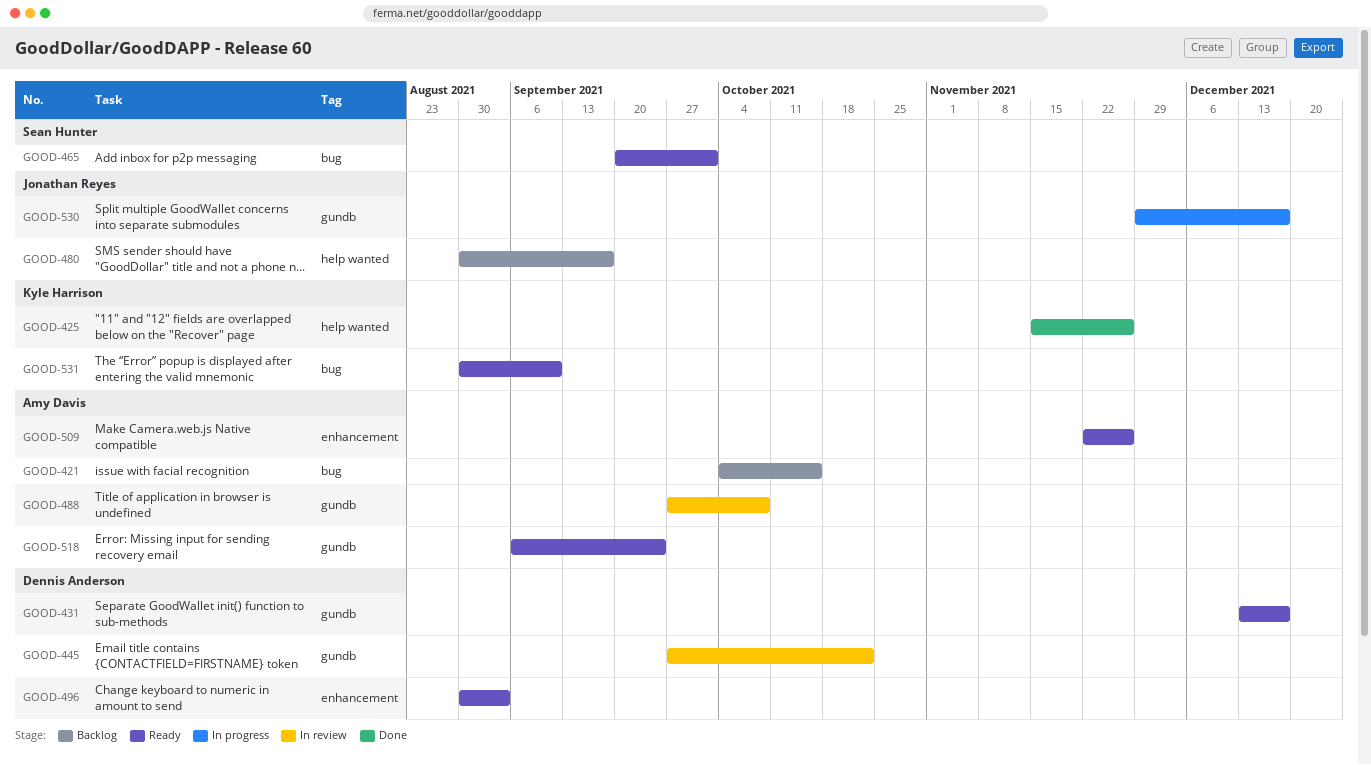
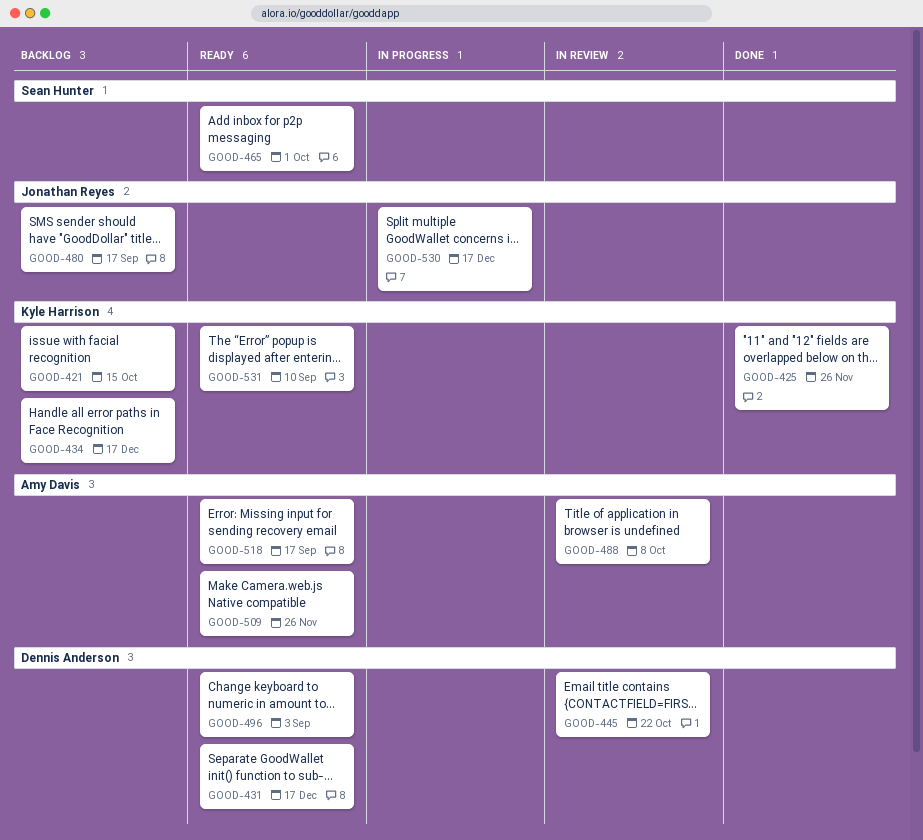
GOOD-421, owner: Amy Davis -> Kyle Harrison
GOOD-434: none -> present
GOOD-518, due: Sep 24 -> Sep 17

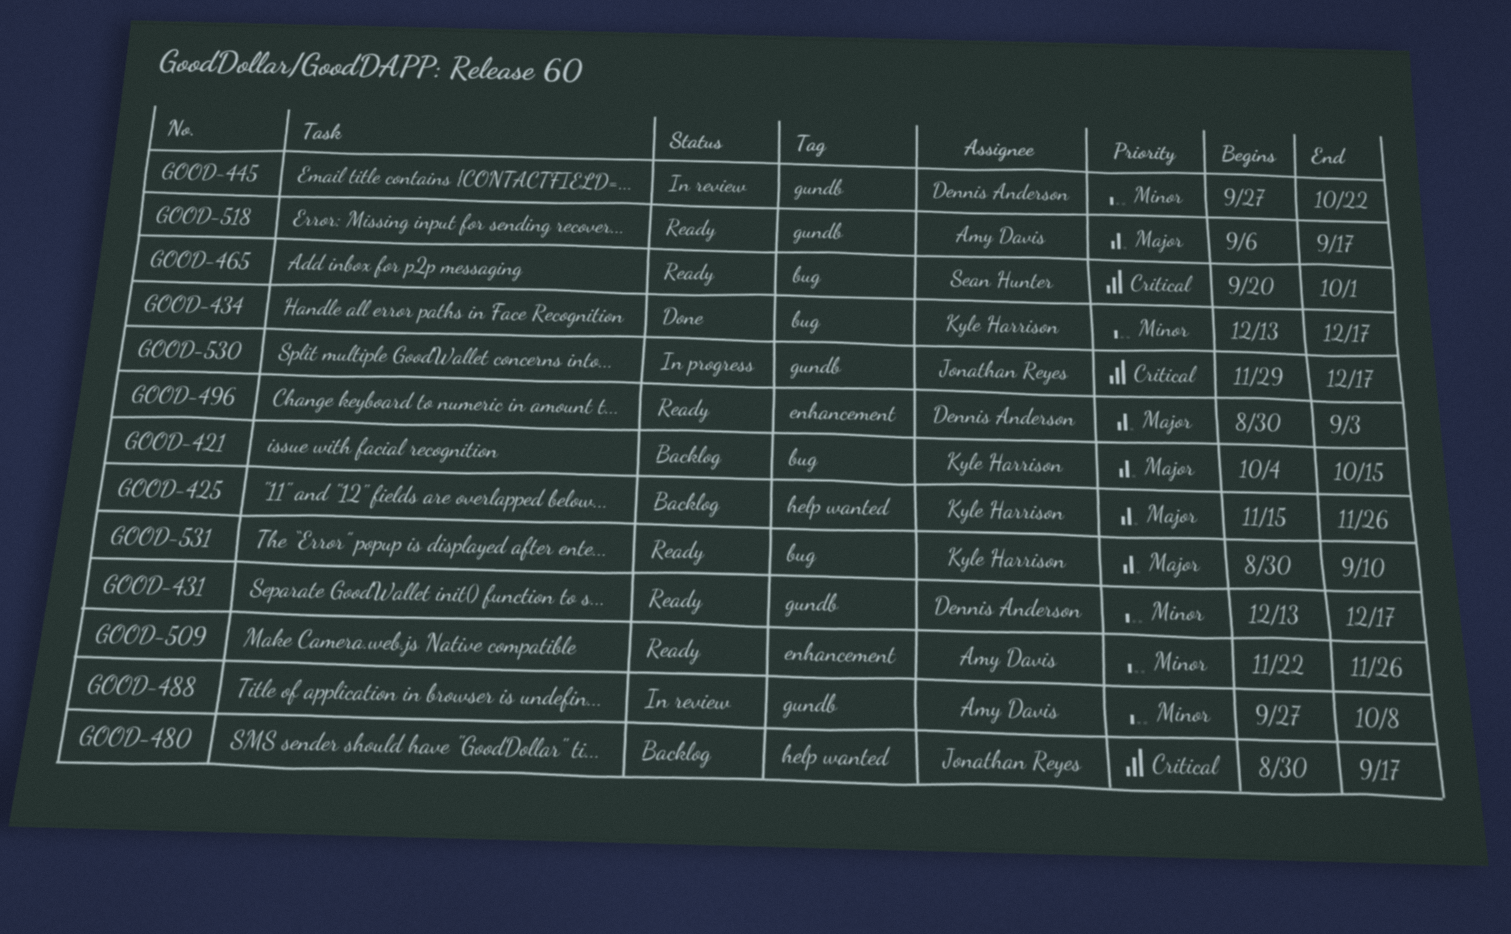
GOOD-425, status: Done -> Backlog
GOOD-434, status: Backlog -> Done

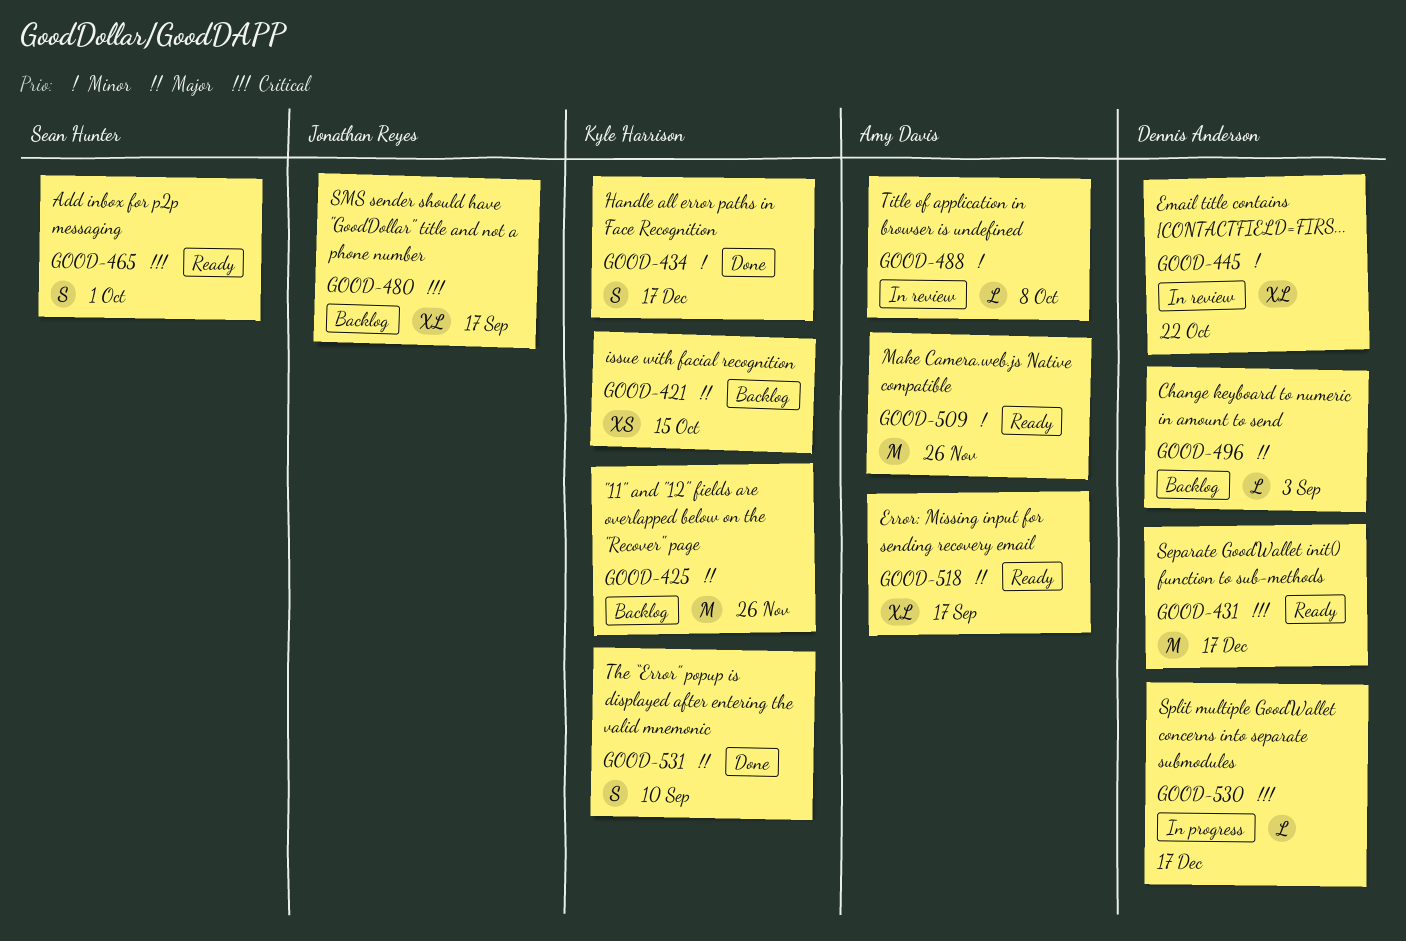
GOOD-431, priority: Minor -> Critical
GOOD-496, status: Ready -> Backlog
GOOD-530, owner: Jonathan Reyes -> Dennis Anderson
GOOD-531, status: Ready -> Done

